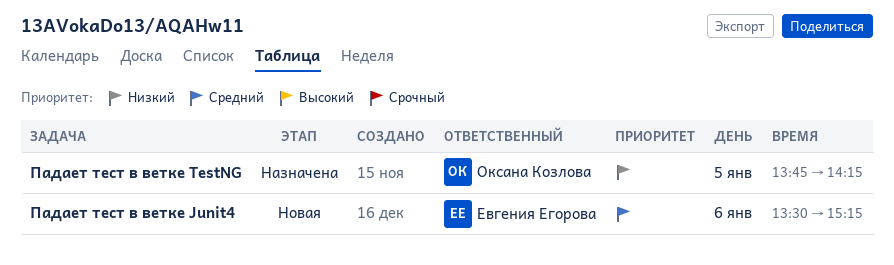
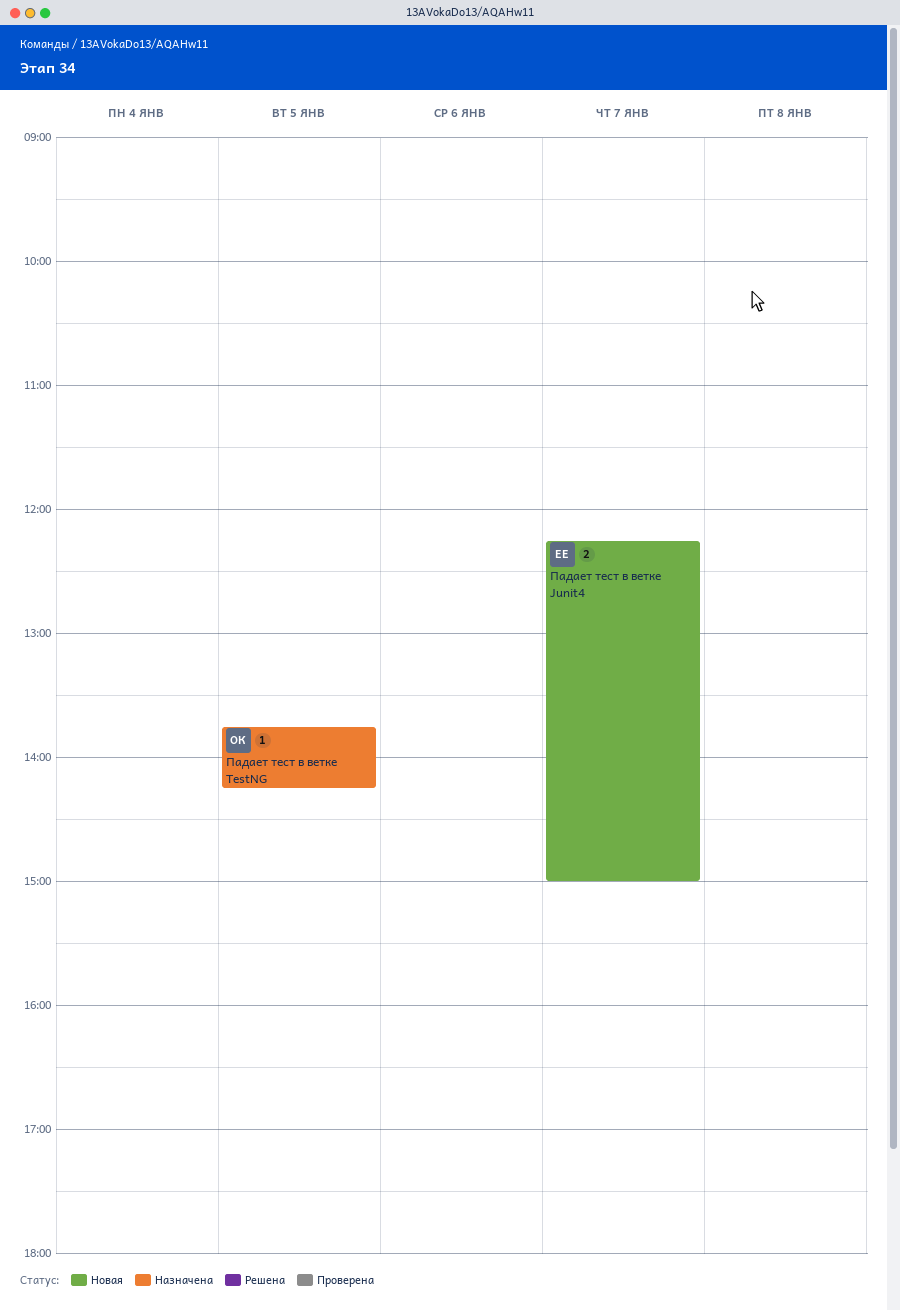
Падает тест в ветке Junit4, day: Jan 6 -> Jan 7
Падает тест в ветке Junit4, begins: 13:30 -> 12:15
Падает тест в ветке Junit4, ends: 15:15 -> 15:00

